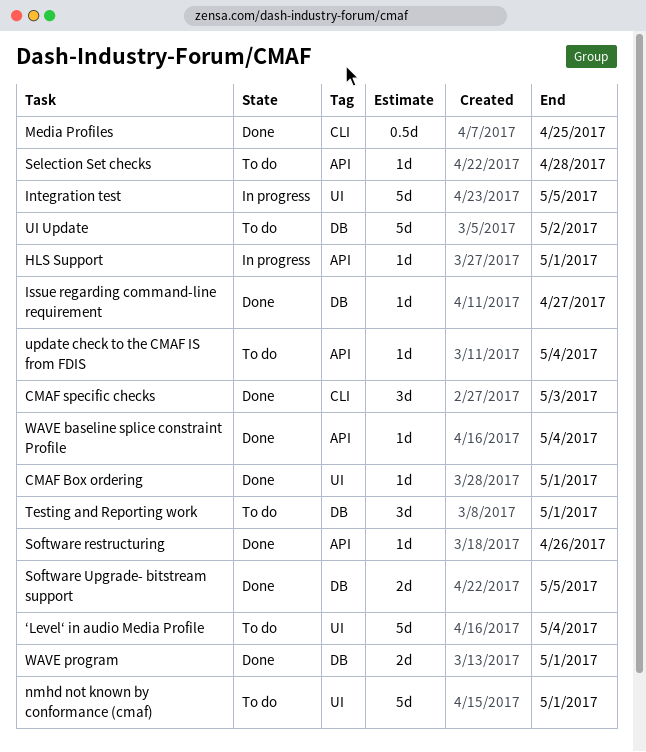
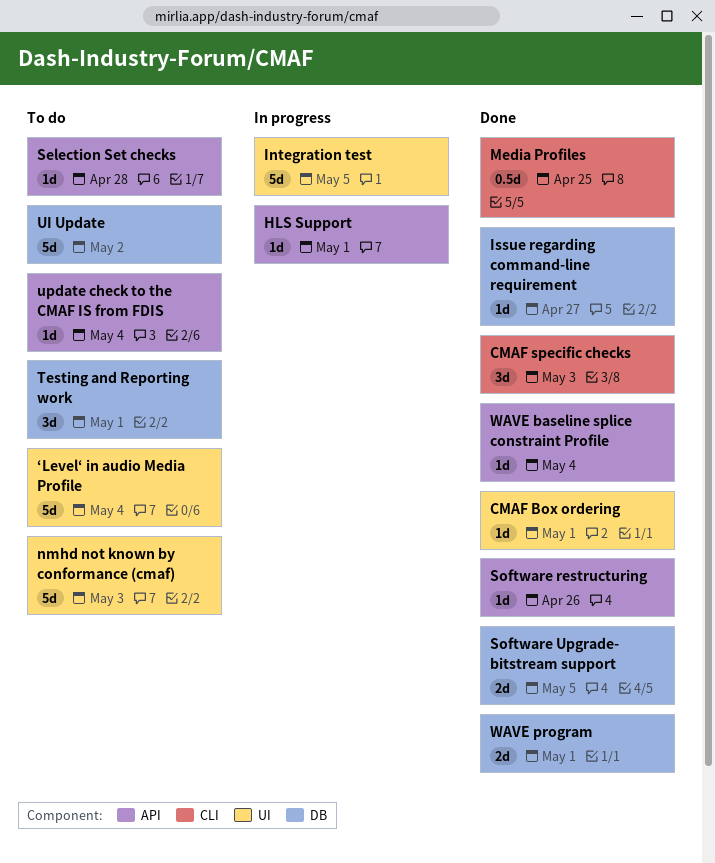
nmhd not known by conformance (cmaf), due: May 1 -> May 3

